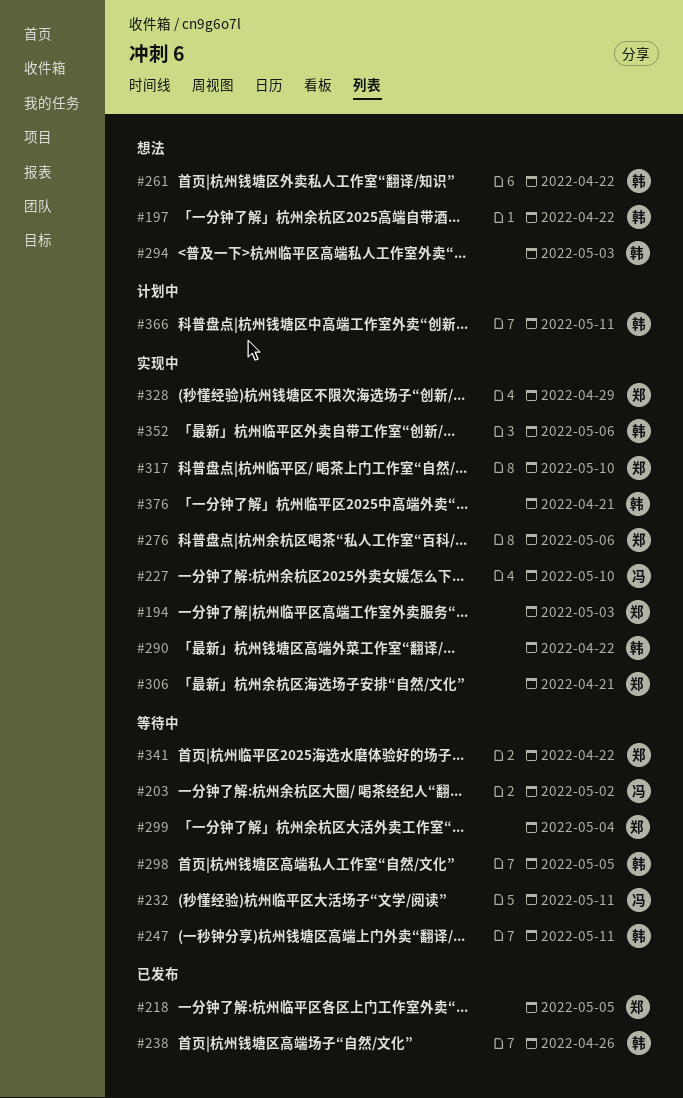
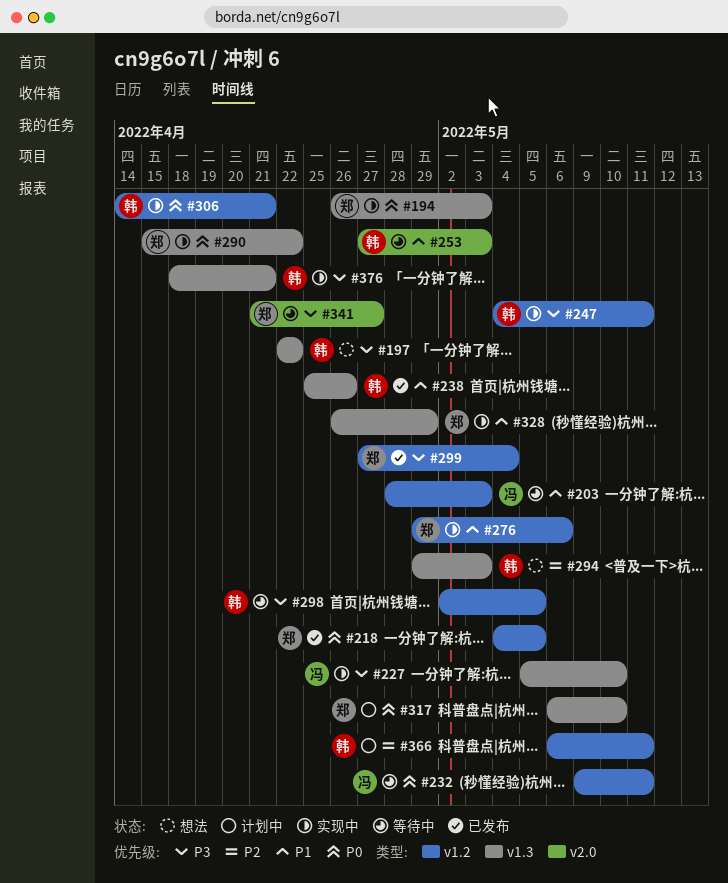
#203, due: May 2 -> May 3
#247, status: 等待中 -> 实现中
#253: none -> present
#261: present -> none
#290, owner: 韩 -> 郑
#299, status: 等待中 -> 已发布
#306, owner: 郑 -> 韩
#317, status: 实现中 -> 计划中
#341, due: Apr 22 -> Apr 27
#352: present -> none

